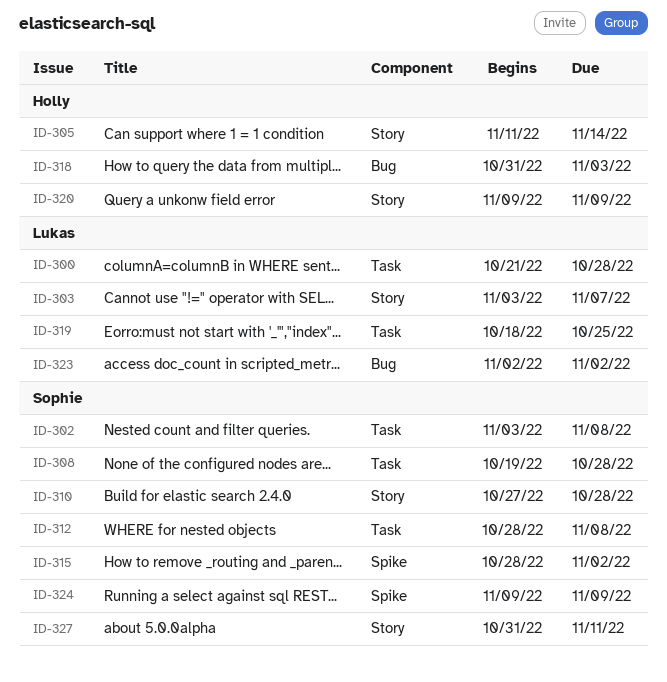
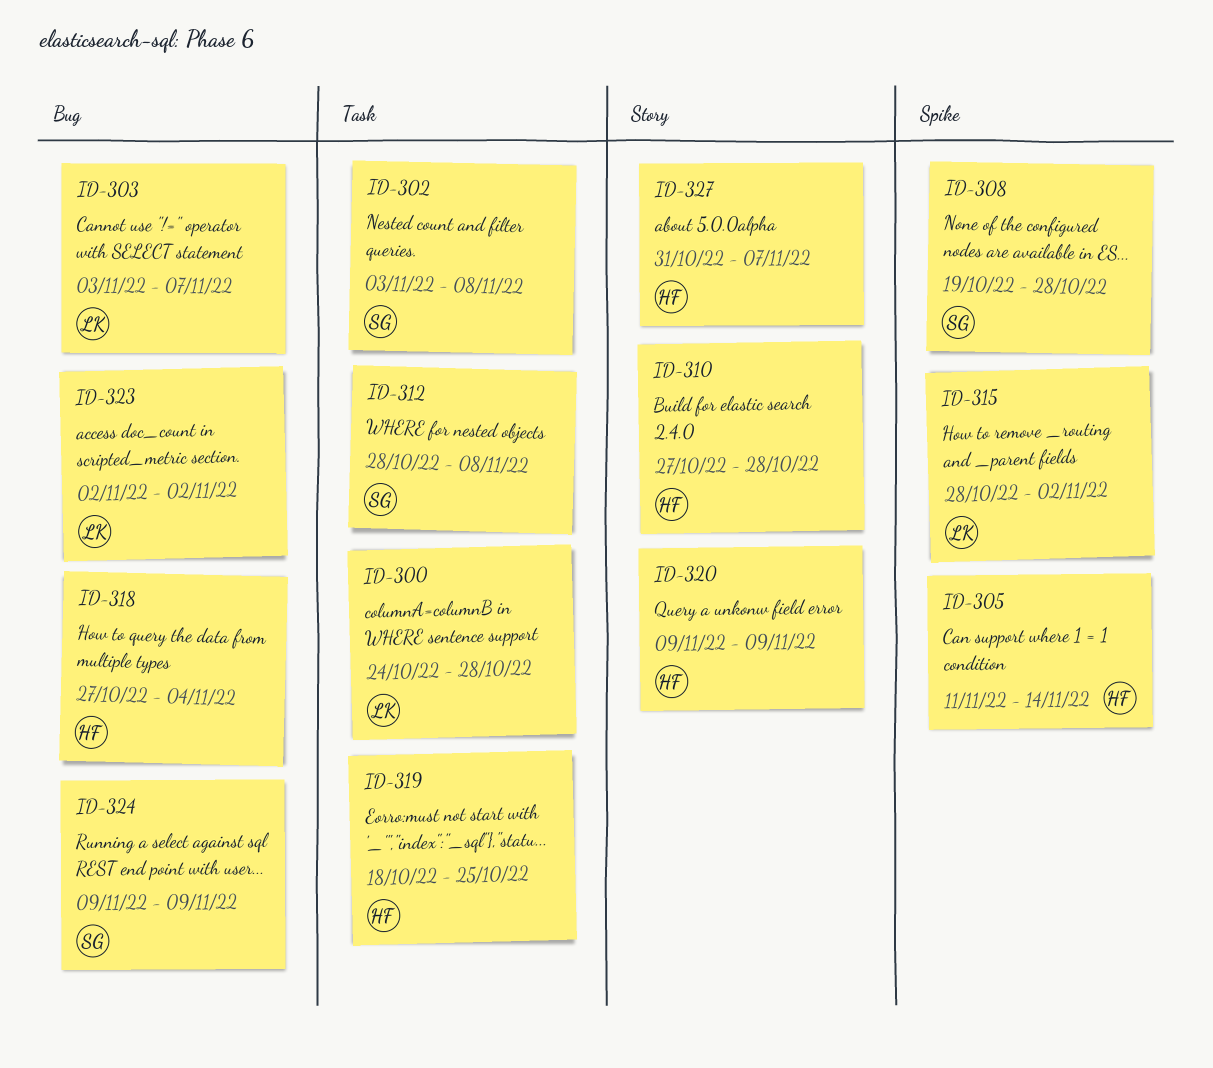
ID-300, start: Oct 21 -> Oct 24
ID-303, label: Story -> Bug
ID-305, label: Story -> Spike
ID-308, label: Task -> Spike
ID-310, owner: Sophie -> Holly
ID-315, owner: Sophie -> Lukas
ID-318, start: Oct 31 -> Oct 27
ID-318, due: Nov 3 -> Nov 4
ID-319, owner: Lukas -> Holly
ID-324, label: Spike -> Bug
ID-327, owner: Sophie -> Holly
ID-327, due: Nov 11 -> Nov 7

